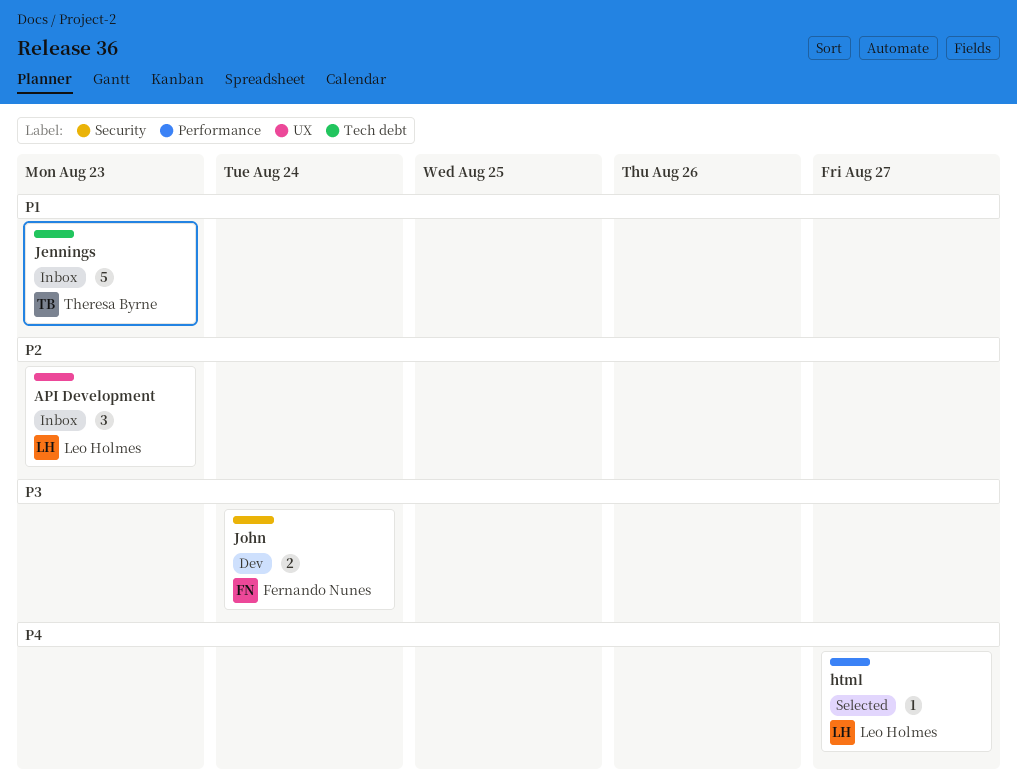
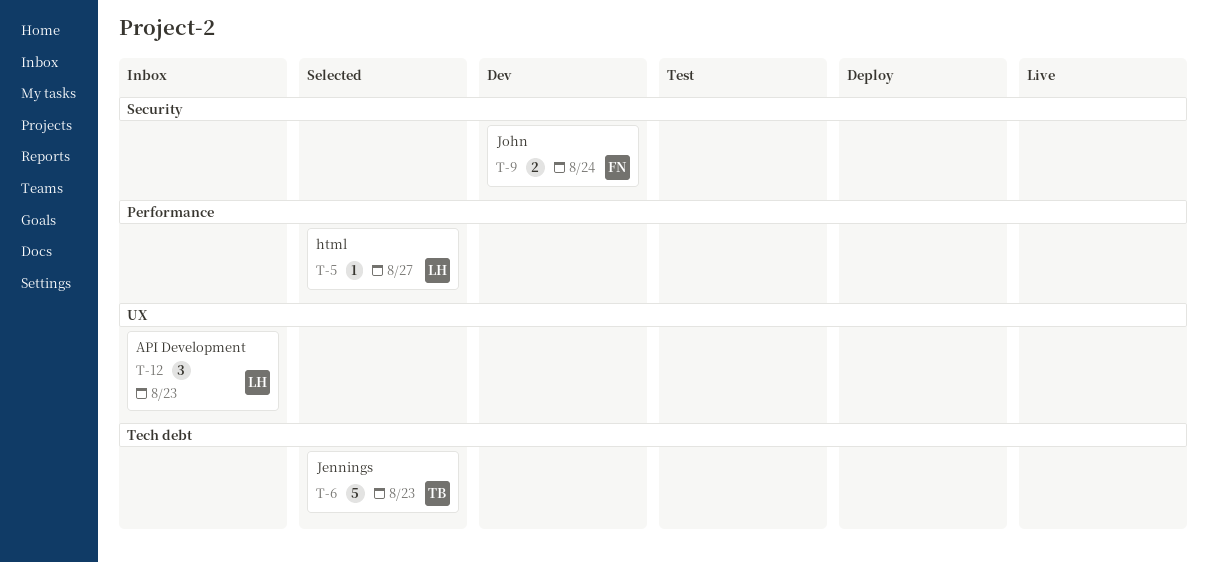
Jennings, status: Inbox -> Selected

